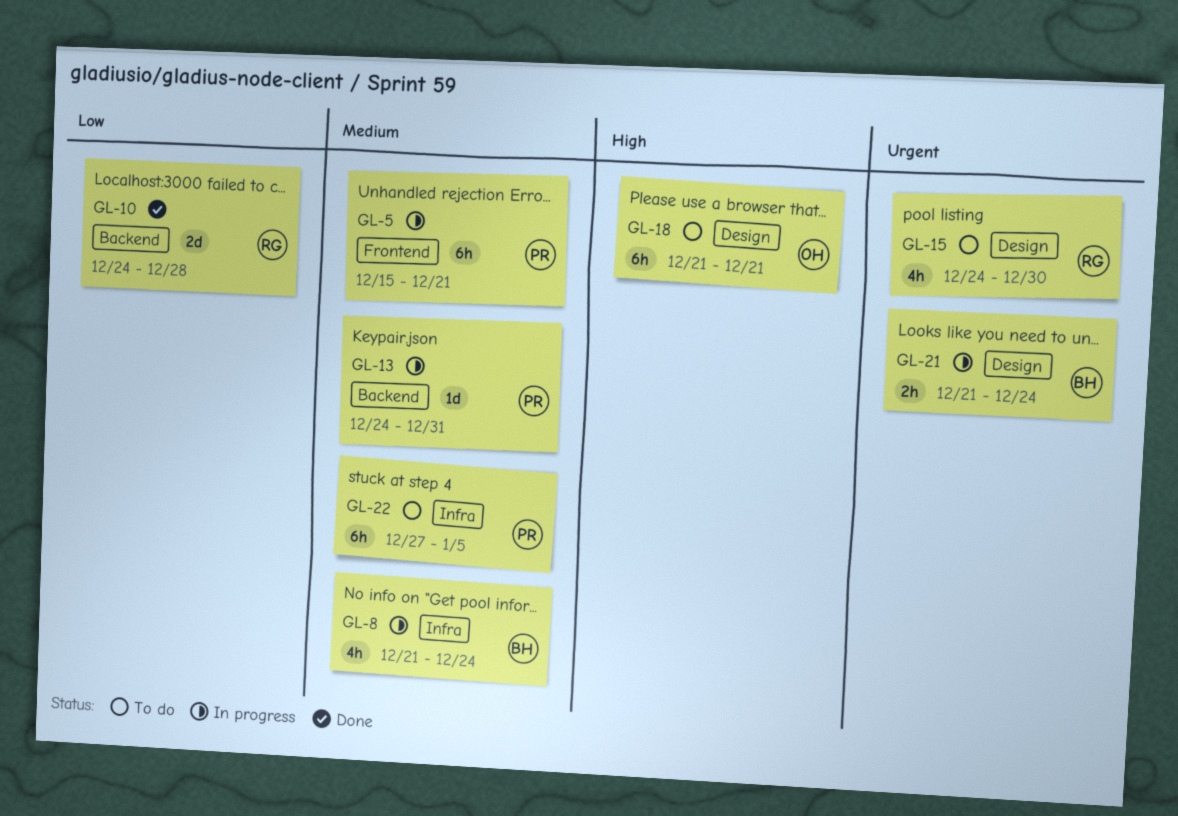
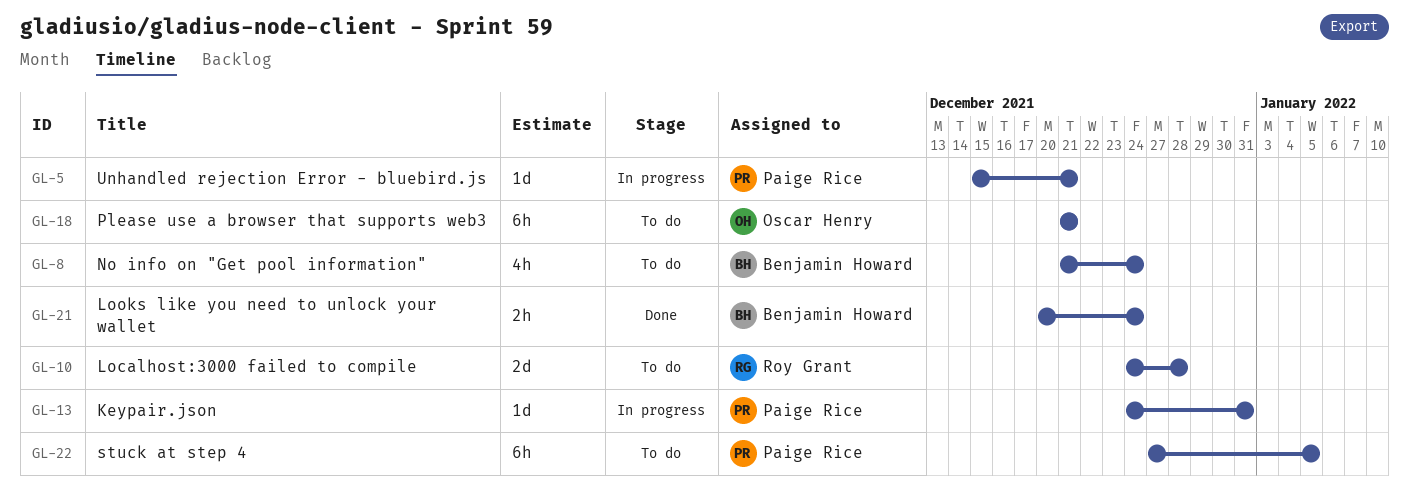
GL-5, estimate: 6h -> 1d
GL-8, status: In progress -> To do
GL-10, status: Done -> To do
GL-15: present -> none
GL-21, status: In progress -> Done
GL-21, start: Dec 21 -> Dec 20

